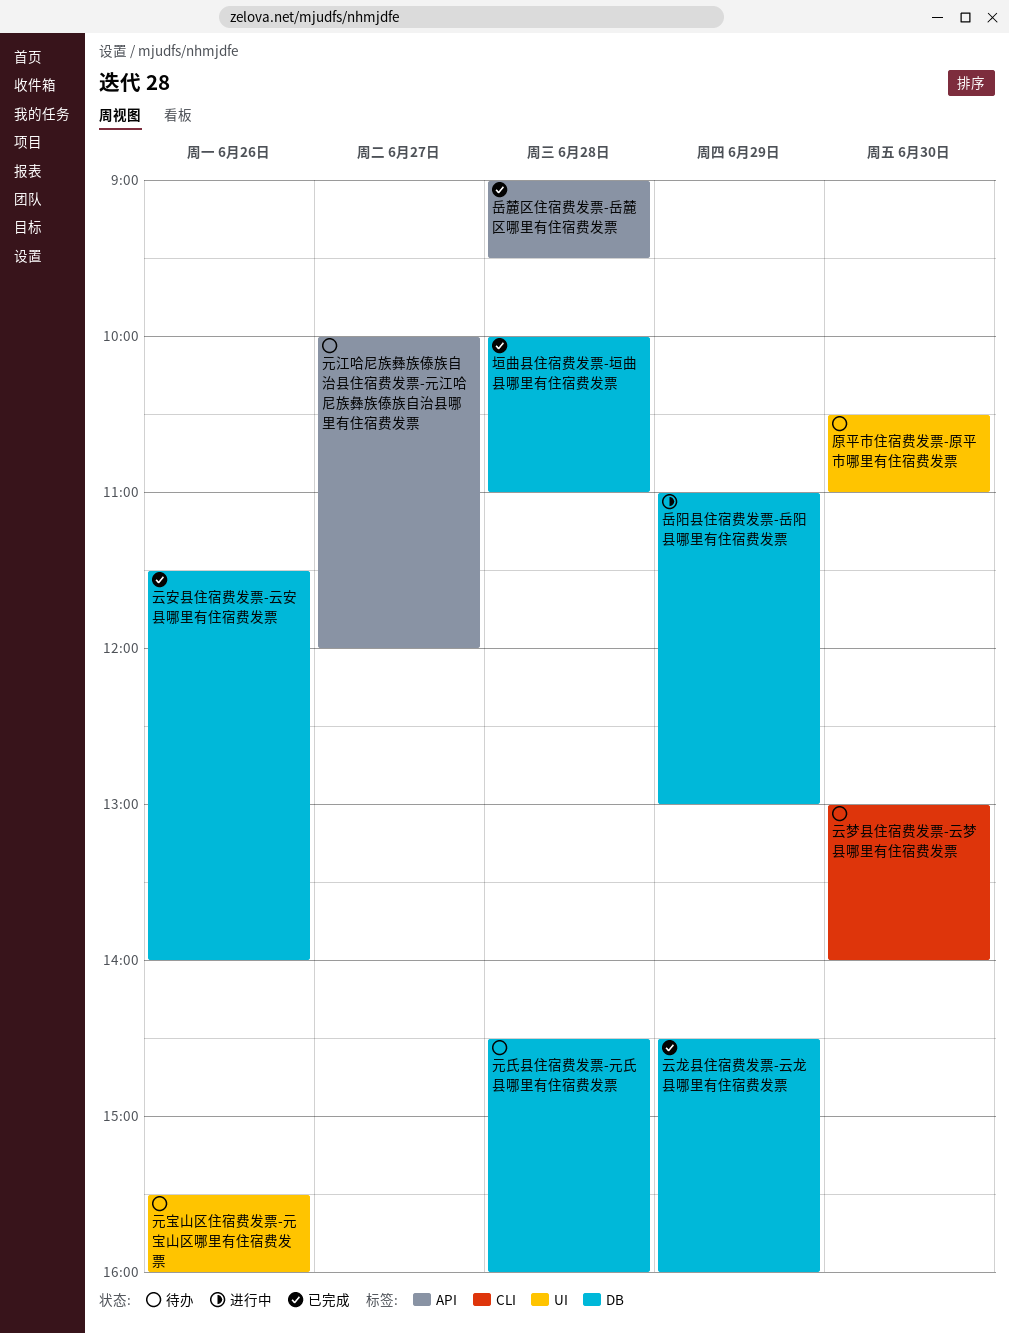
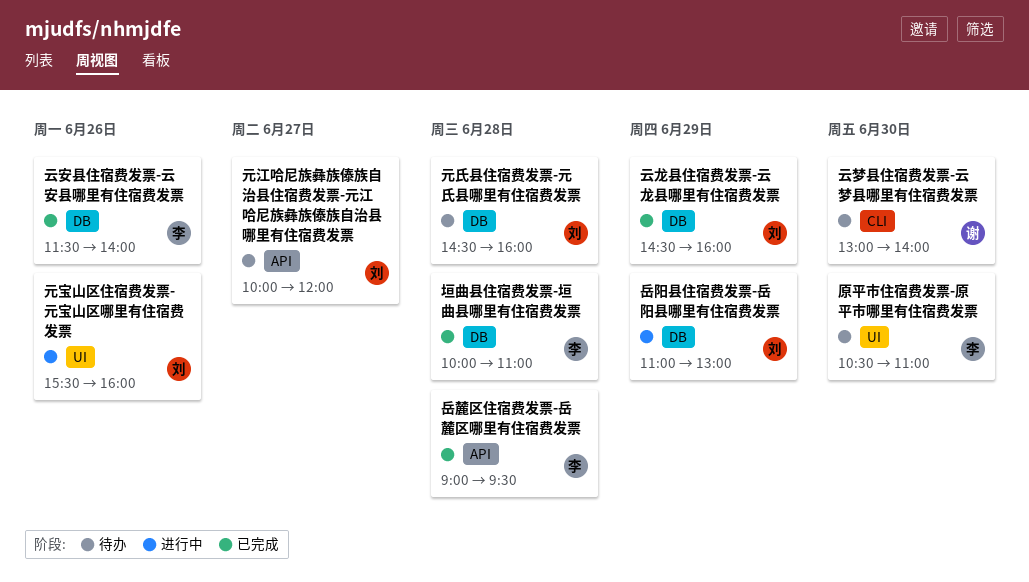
元宝山区住宿费发票-元宝山区哪里有住宿费发票, status: 待办 -> 进行中

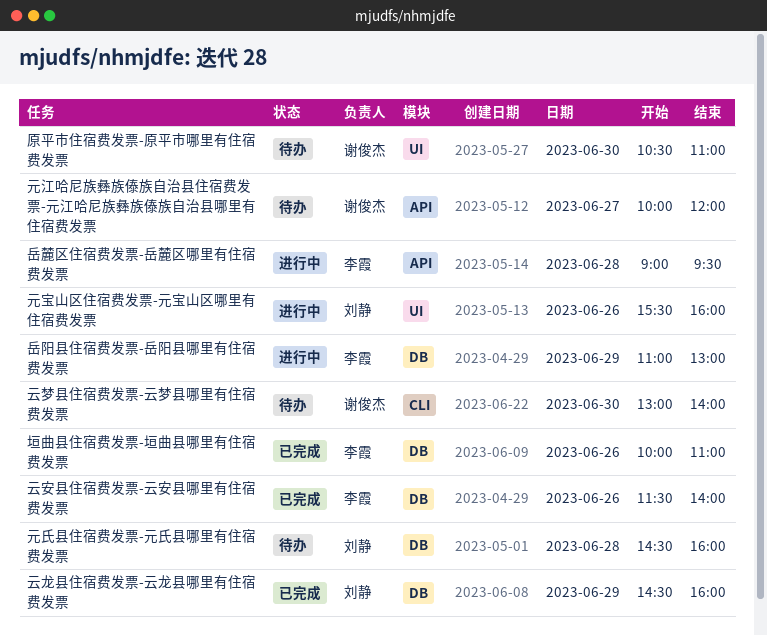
元江哈尼族彝族傣族自治县住宿费发票-元江哈尼族彝族傣族自治县哪里有住宿费发票, owner: 刘静 -> 谢俊杰
原平市住宿费发票-原平市哪里有住宿费发票, owner: 李霞 -> 谢俊杰
垣曲县住宿费发票-垣曲县哪里有住宿费发票, day: Jun 28 -> Jun 26
岳阳县住宿费发票-岳阳县哪里有住宿费发票, owner: 刘静 -> 李霞
岳麓区住宿费发票-岳麓区哪里有住宿费发票, status: 已完成 -> 进行中

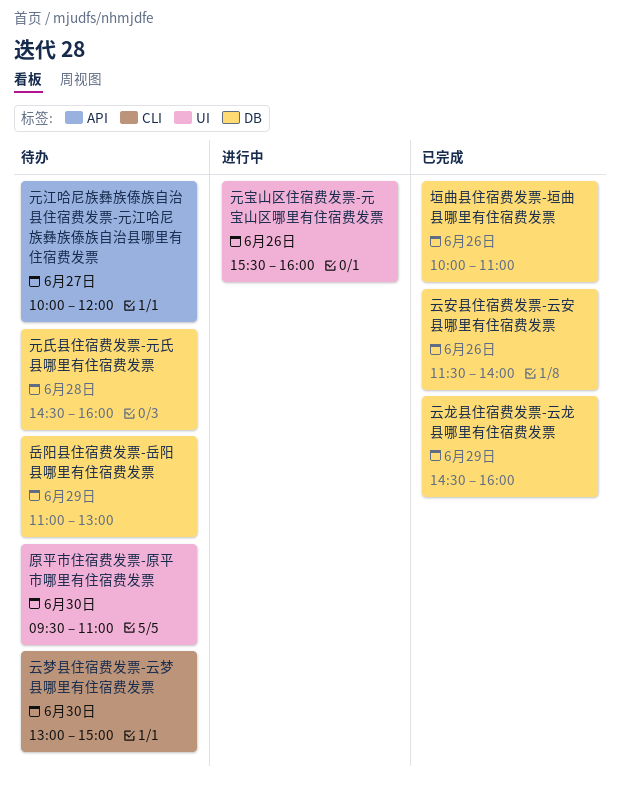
云梦县住宿费发票-云梦县哪里有住宿费发票, ends: 14:00 -> 15:00
原平市住宿费发票-原平市哪里有住宿费发票, begins: 10:30 -> 09:30
岳阳县住宿费发票-岳阳县哪里有住宿费发票, status: 进行中 -> 待办
岳麓区住宿费发票-岳麓区哪里有住宿费发票: present -> none

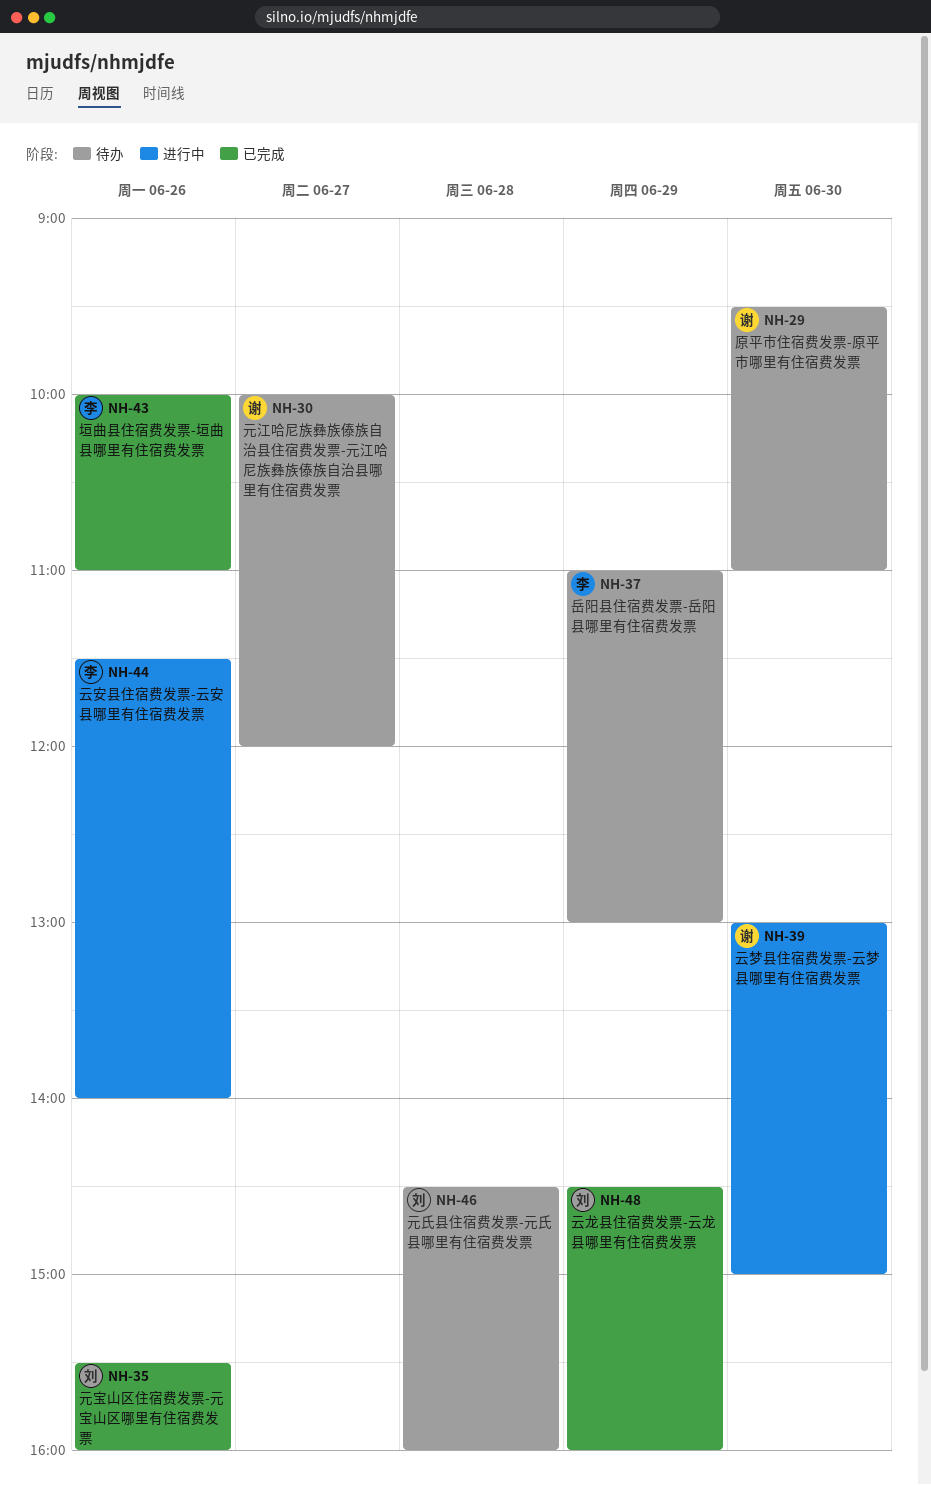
云安县住宿费发票-云安县哪里有住宿费发票, status: 已完成 -> 进行中
云梦县住宿费发票-云梦县哪里有住宿费发票, status: 待办 -> 进行中
元宝山区住宿费发票-元宝山区哪里有住宿费发票, status: 进行中 -> 已完成

